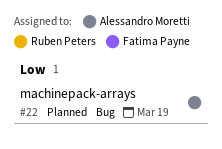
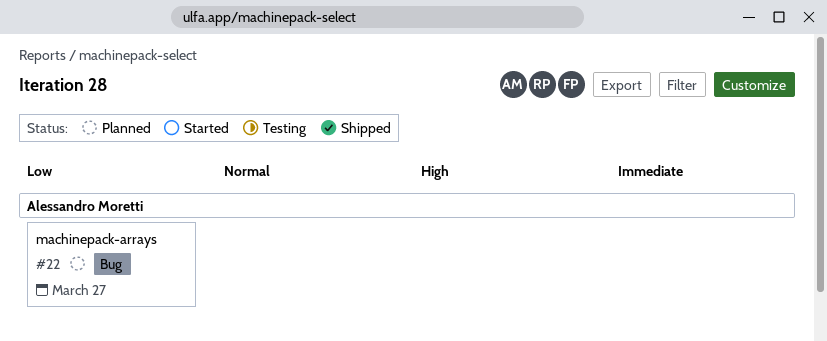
#22, due: Mar 19 -> Mar 27

